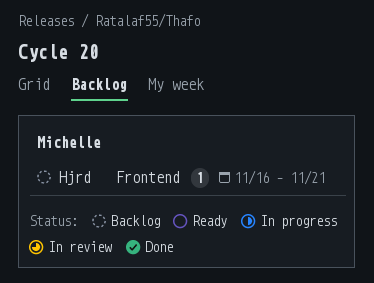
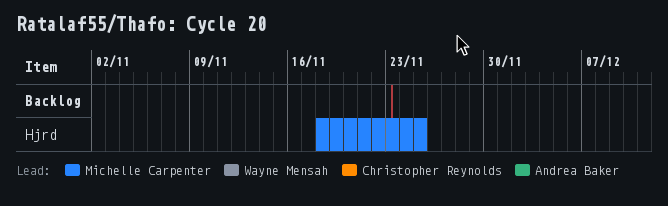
Hjrd, start: Nov 16 -> Nov 18
Hjrd, due: Nov 21 -> Nov 25

